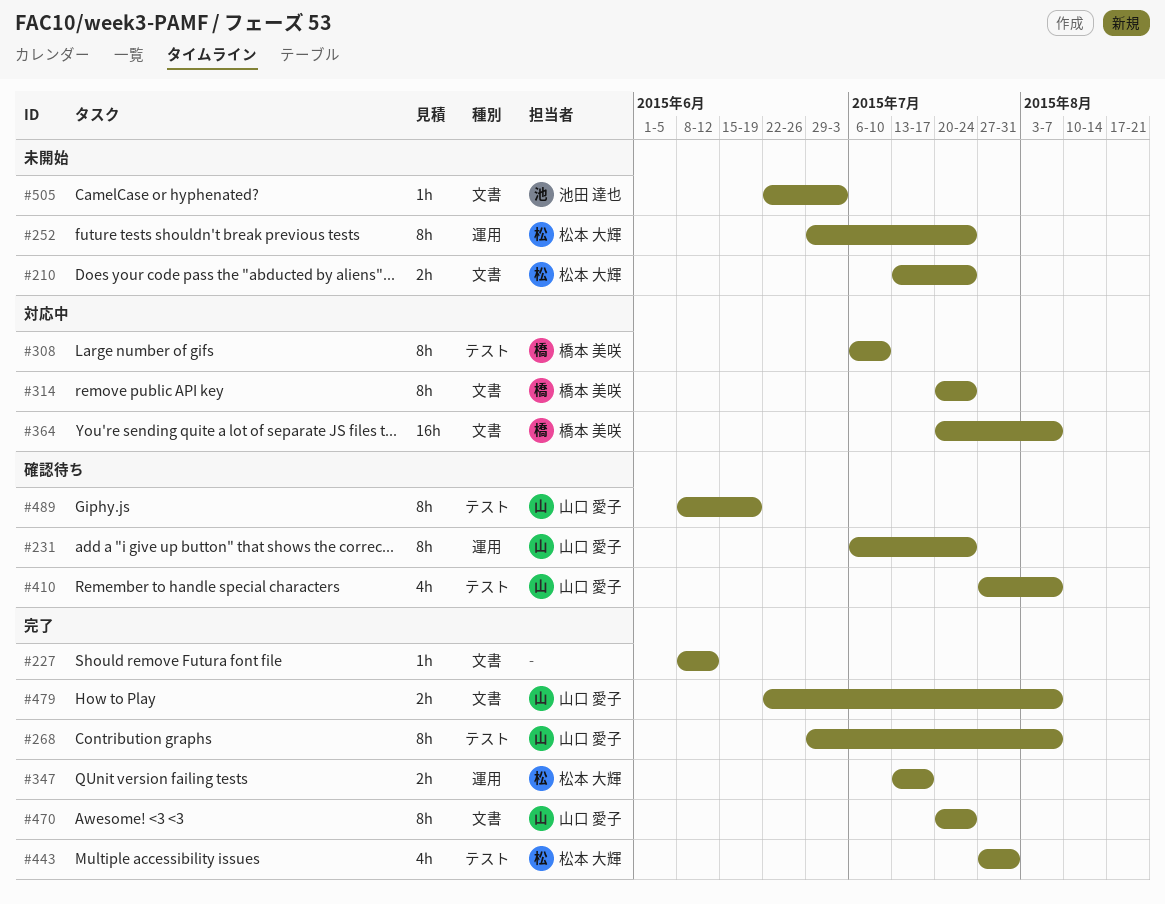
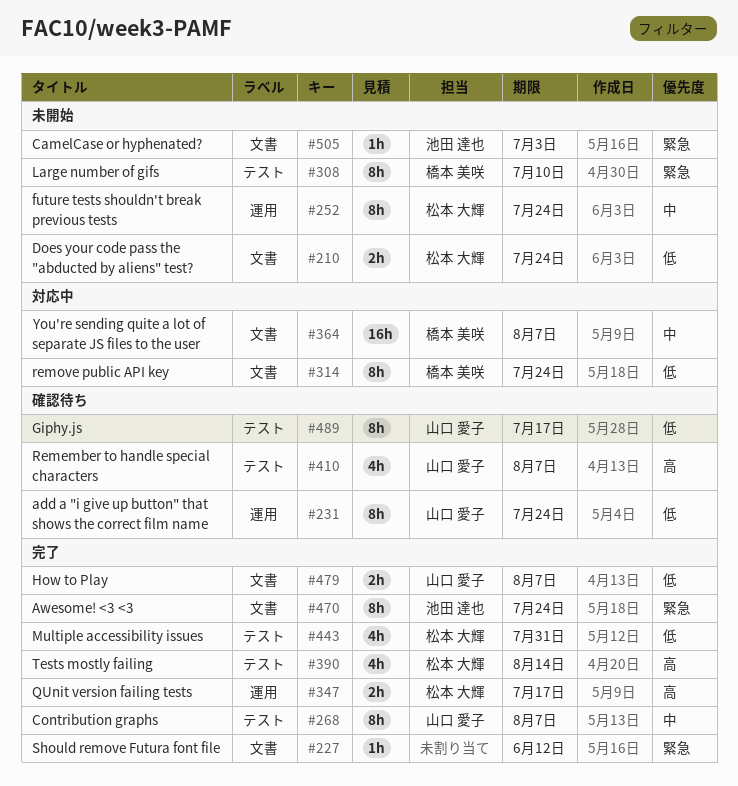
#308, status: 対応中 -> 未開始
#390: none -> present
#470, owner: 山口 愛子 -> 池田 達也
#489, due: Jun 19 -> Jul 17

